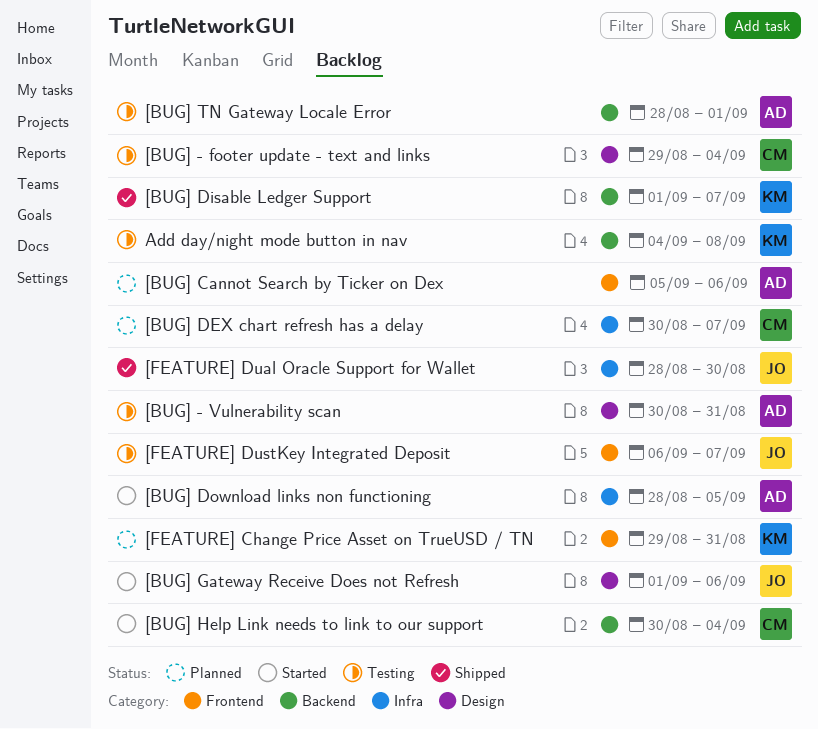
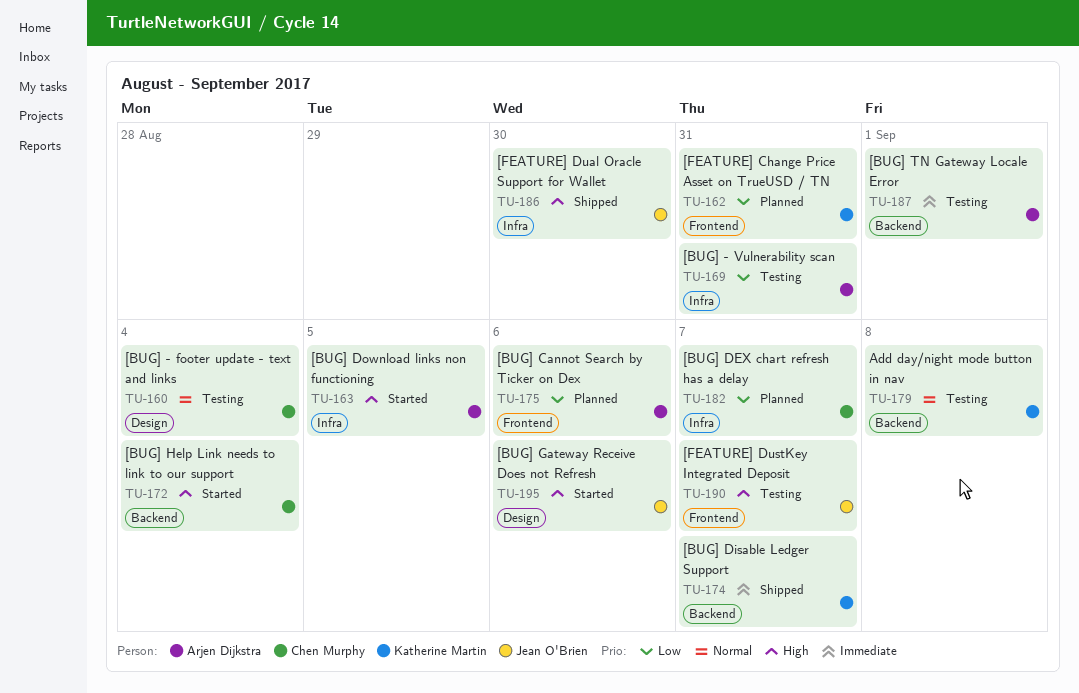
[BUG] - Vulnerability scan, label: Design -> Infra

